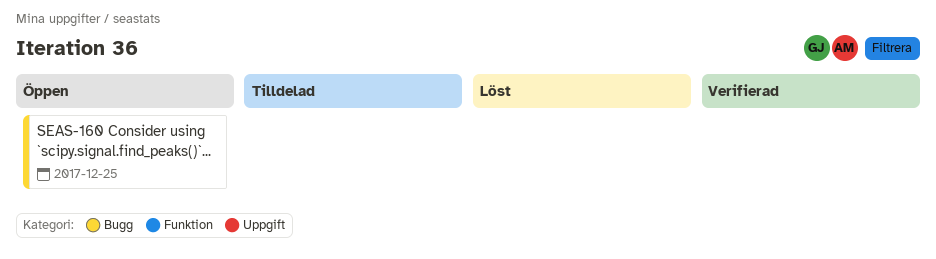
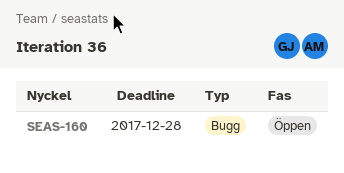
SEAS-160, due: Dec 25 -> Dec 28

